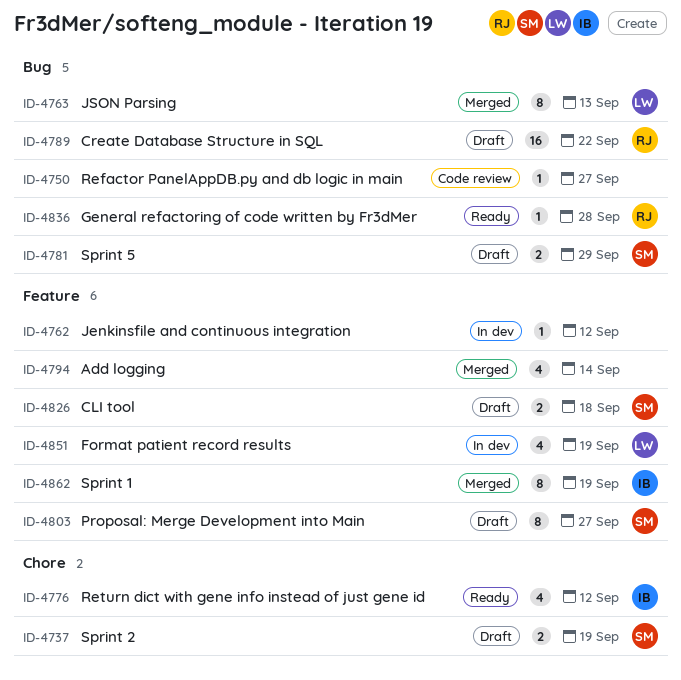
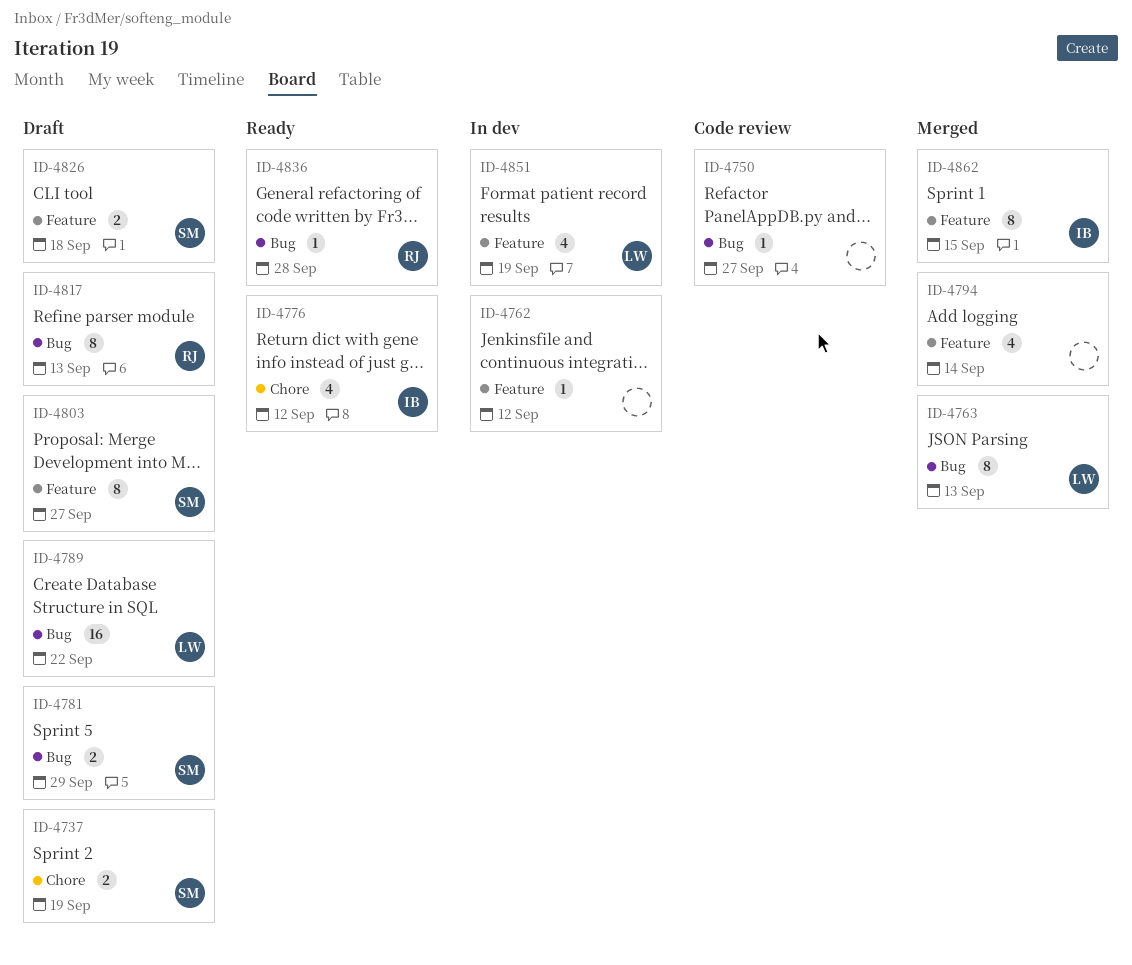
ID-4789, owner: RJ -> LW
ID-4817: none -> present
ID-4862, due: Sep 19 -> Sep 15

